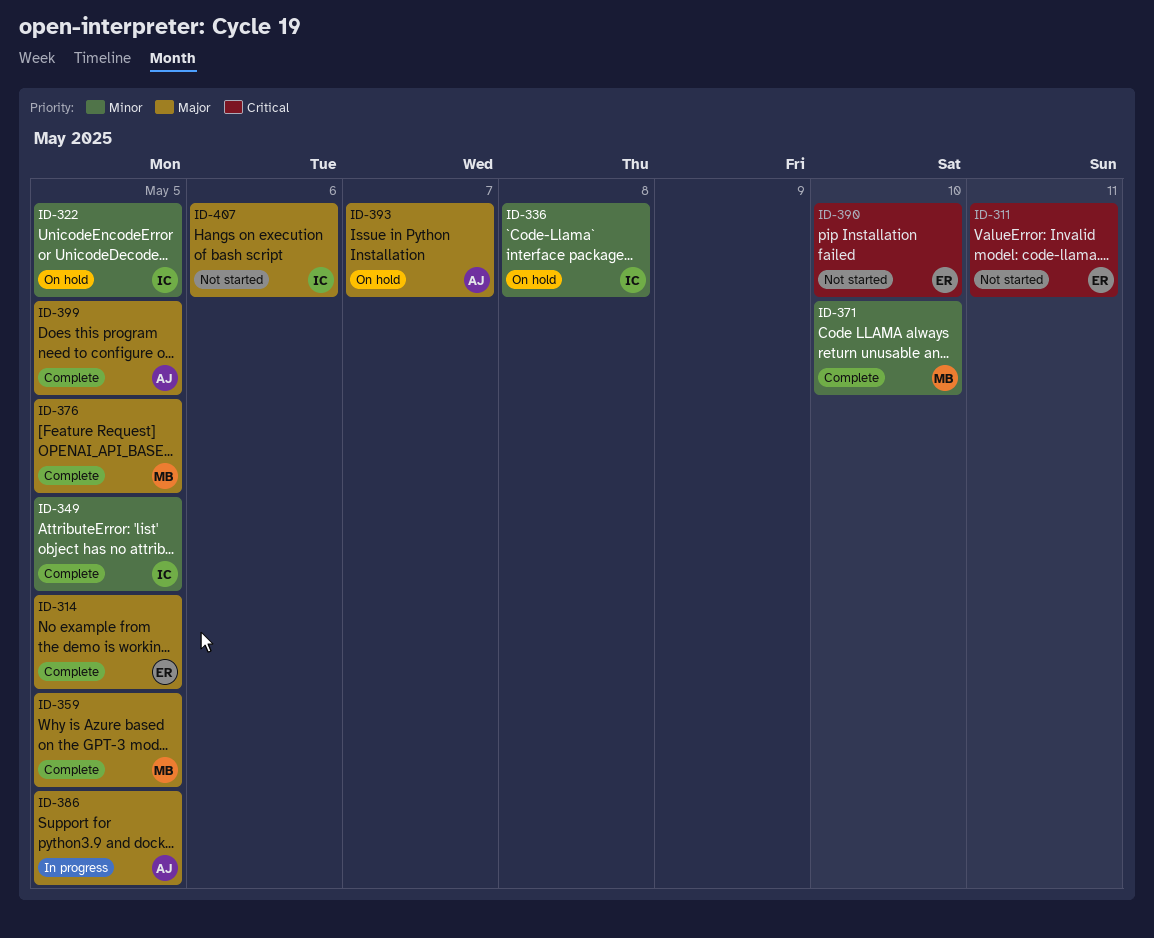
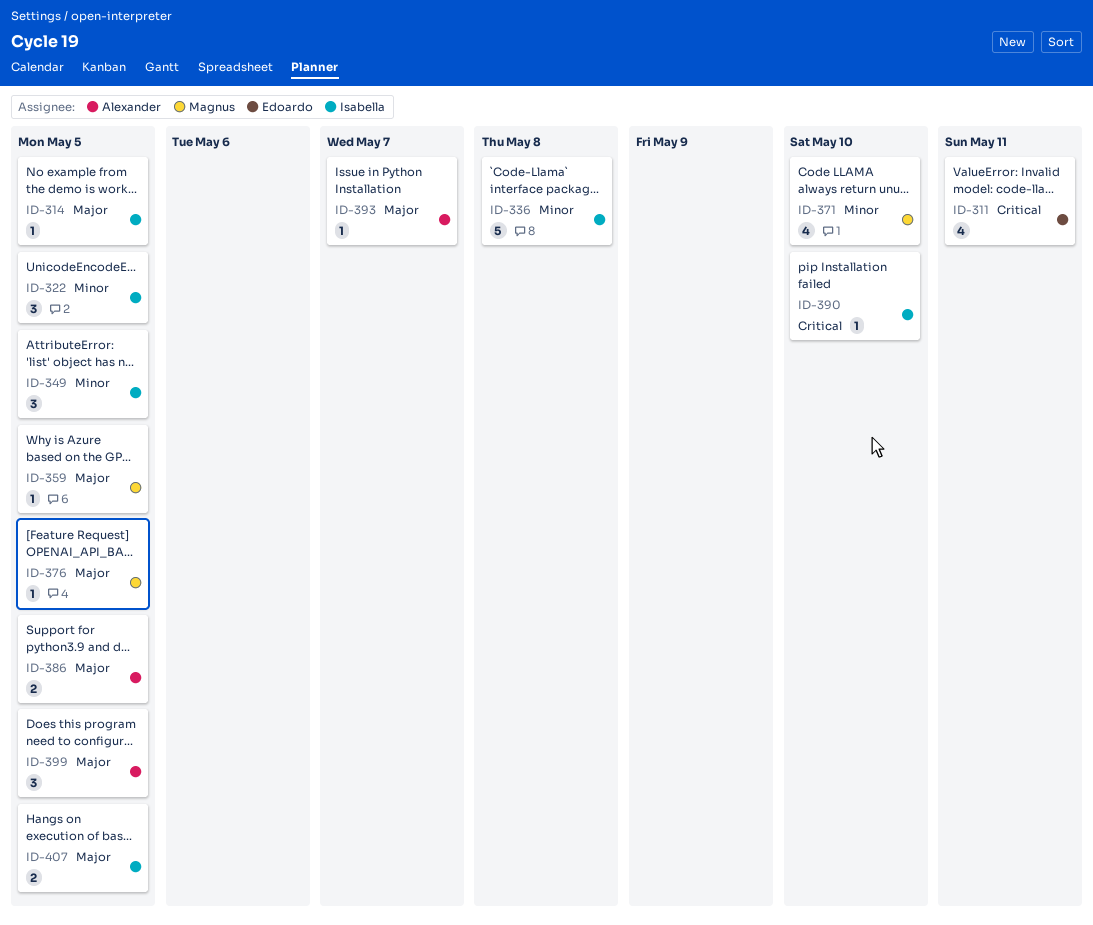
ID-314, owner: Edoardo -> Isabella
ID-390, owner: Edoardo -> Isabella
ID-407, due: May 6 -> May 5

